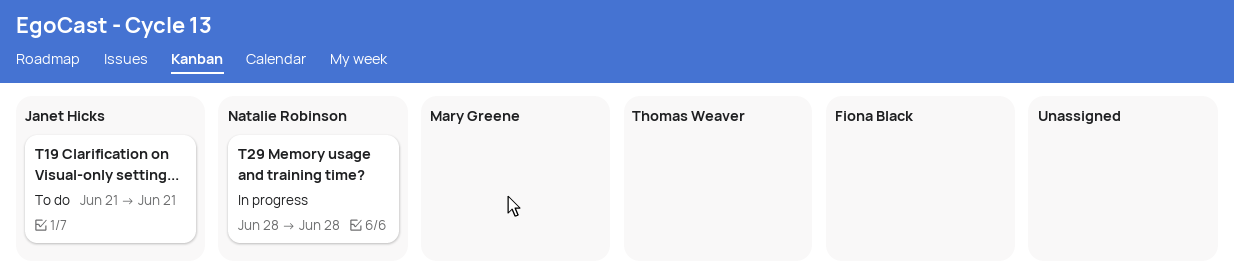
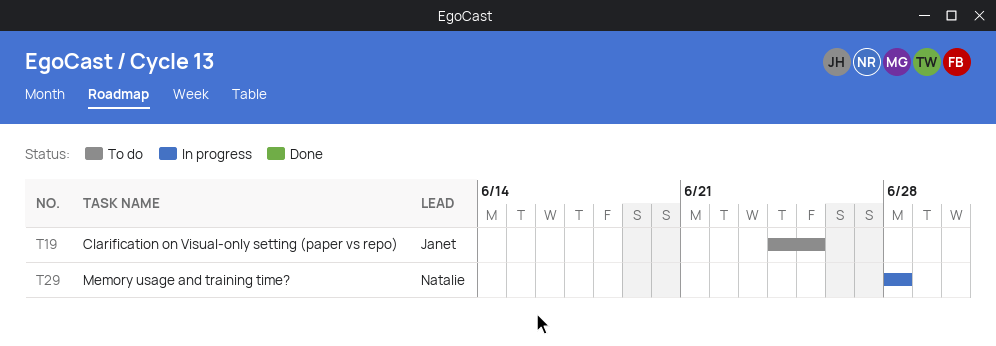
T19, start: Jun 21 -> Jun 24
T19, due: Jun 21 -> Jun 25

